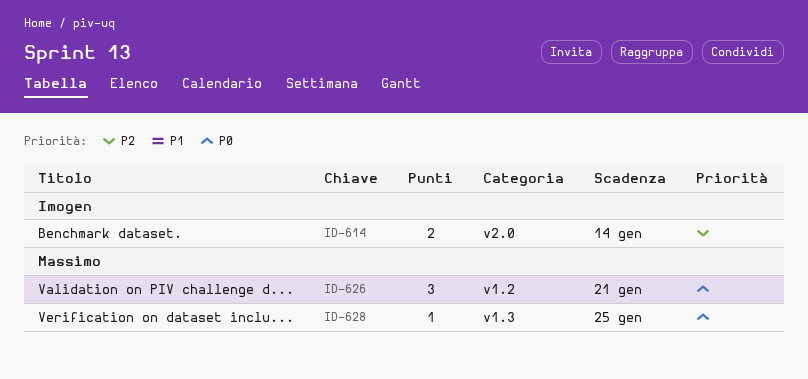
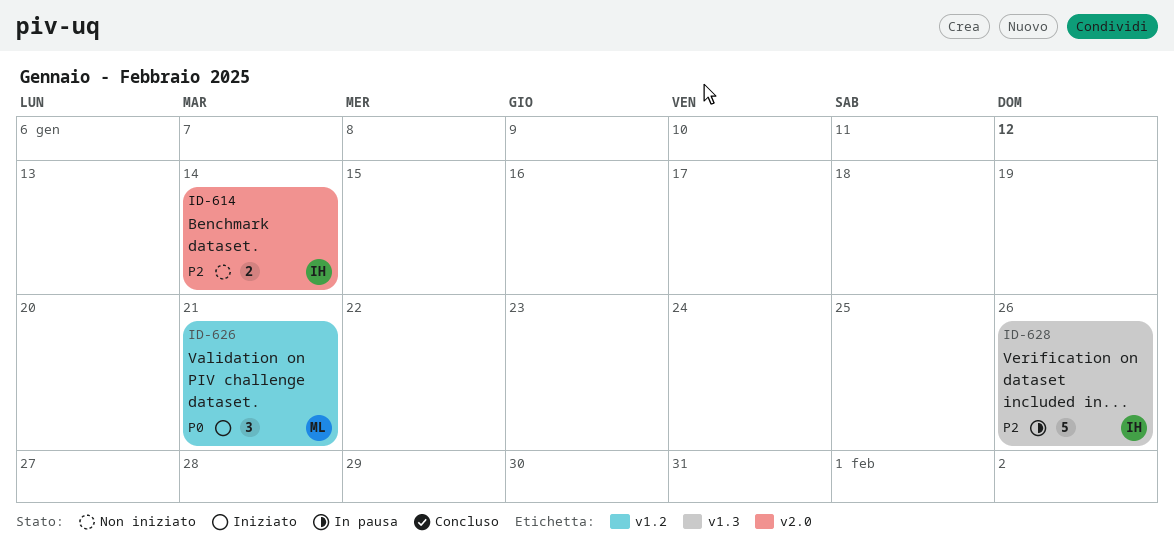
ID-628, owner: Massimo -> Imogen
ID-628, priority: P0 -> P2
ID-628, estimate: 1 -> 5
ID-628, due: Jan 25 -> Jan 26

